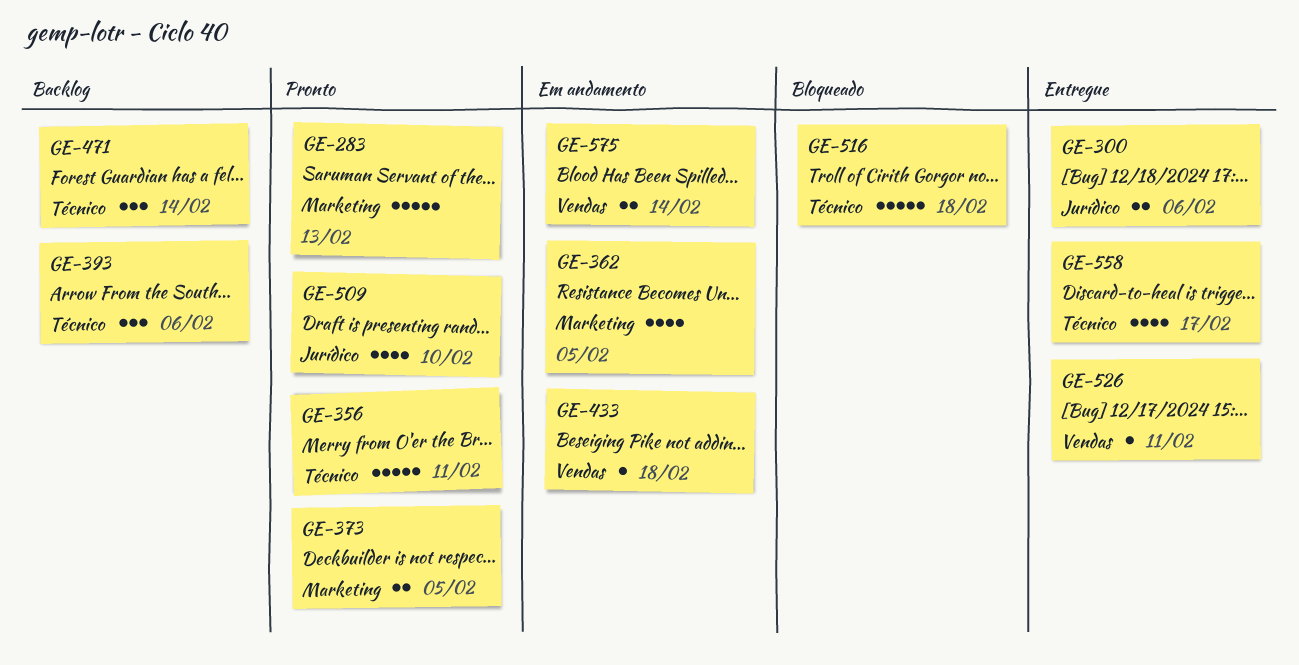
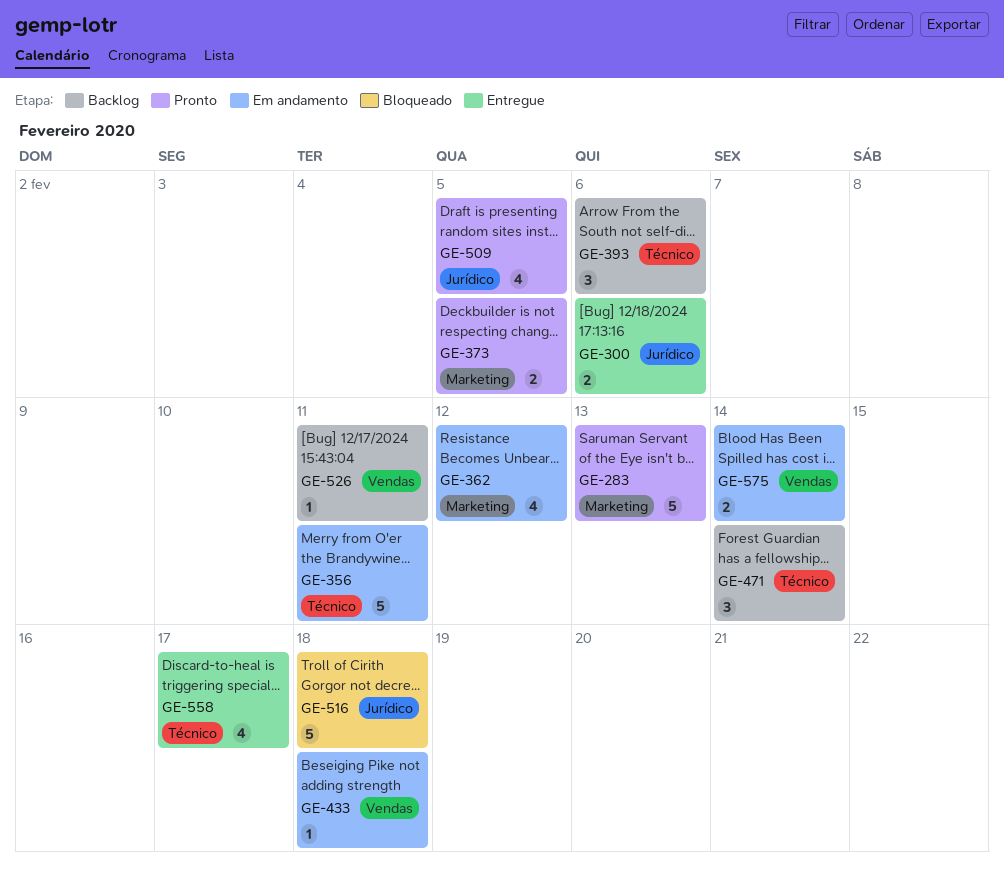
GE-356, status: Pronto -> Em andamento
GE-362, due: Feb 5 -> Feb 12
GE-509, due: Feb 10 -> Feb 5
GE-516, label: Técnico -> Jurídico
GE-526, status: Entregue -> Backlog

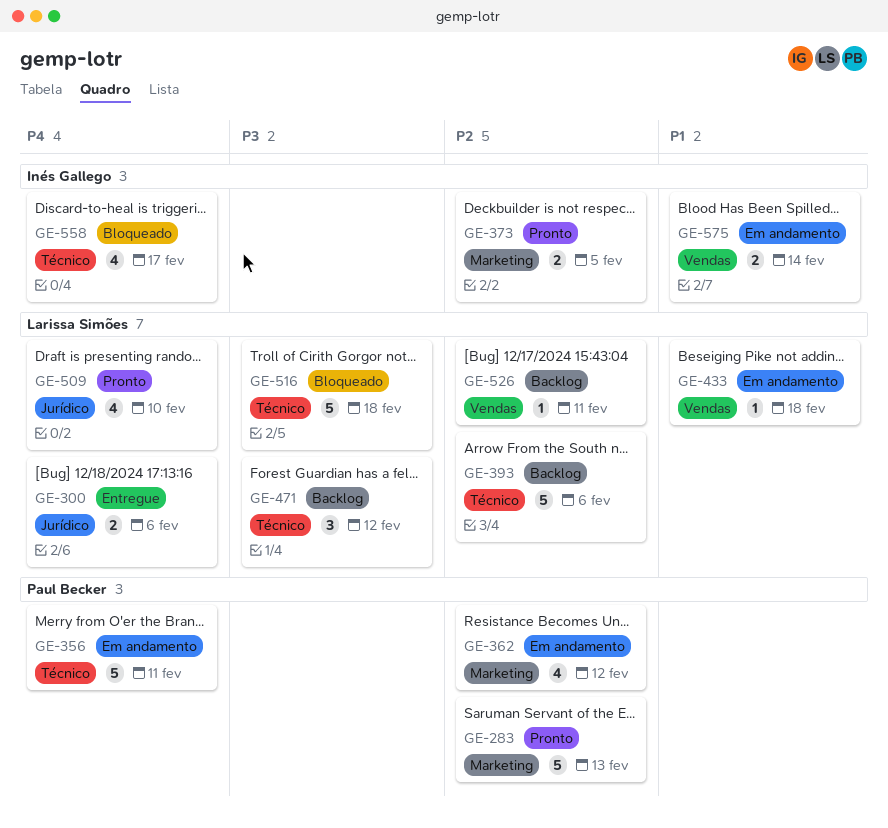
GE-393, estimate: 3 -> 5
GE-471, due: Feb 14 -> Feb 12
GE-509, due: Feb 5 -> Feb 10
GE-516, label: Jurídico -> Técnico
GE-558, status: Entregue -> Bloqueado

